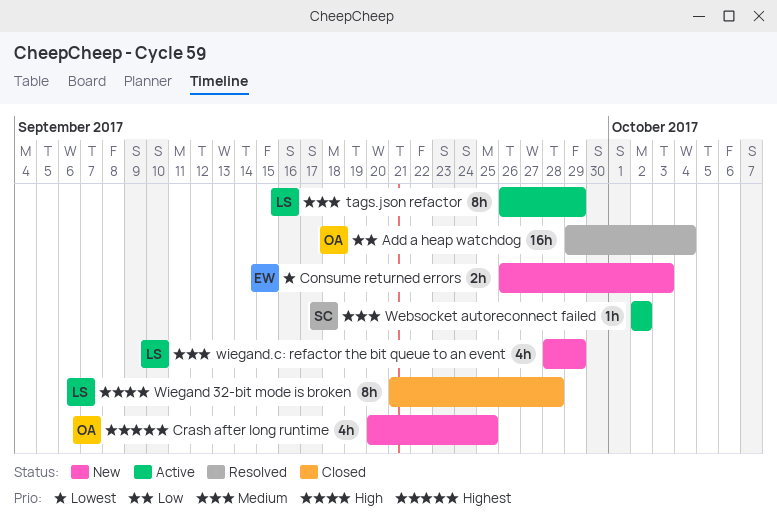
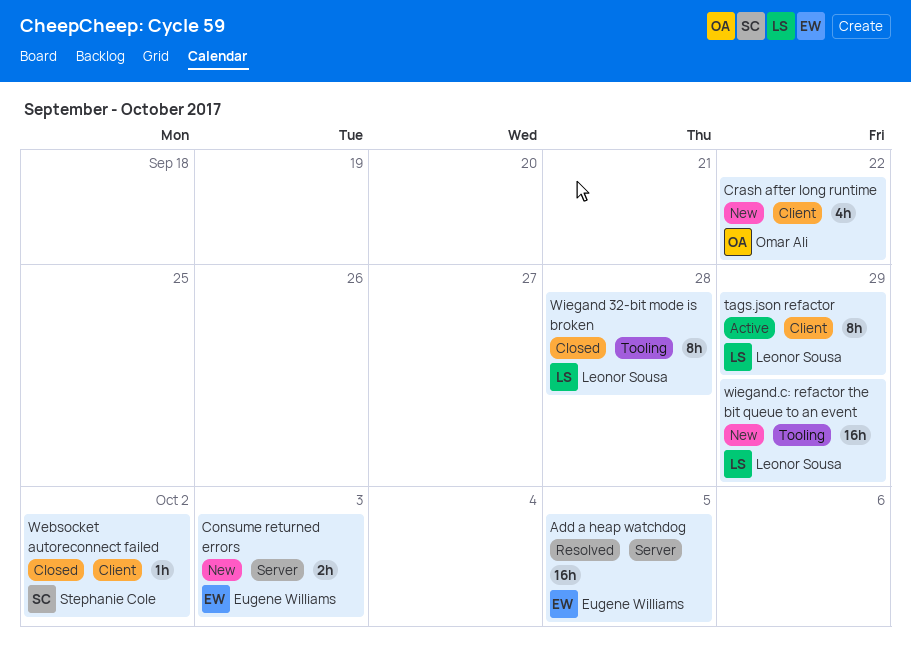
Add a heap watchdog, owner: Omar Ali -> Eugene Williams
Add a heap watchdog, due: Oct 4 -> Oct 5
Crash after long runtime, due: Sep 25 -> Sep 22
Websocket autoreconnect failed, status: Active -> Closed
wiegand.c: refactor the bit queue to an event, estimate: 4h -> 16h

